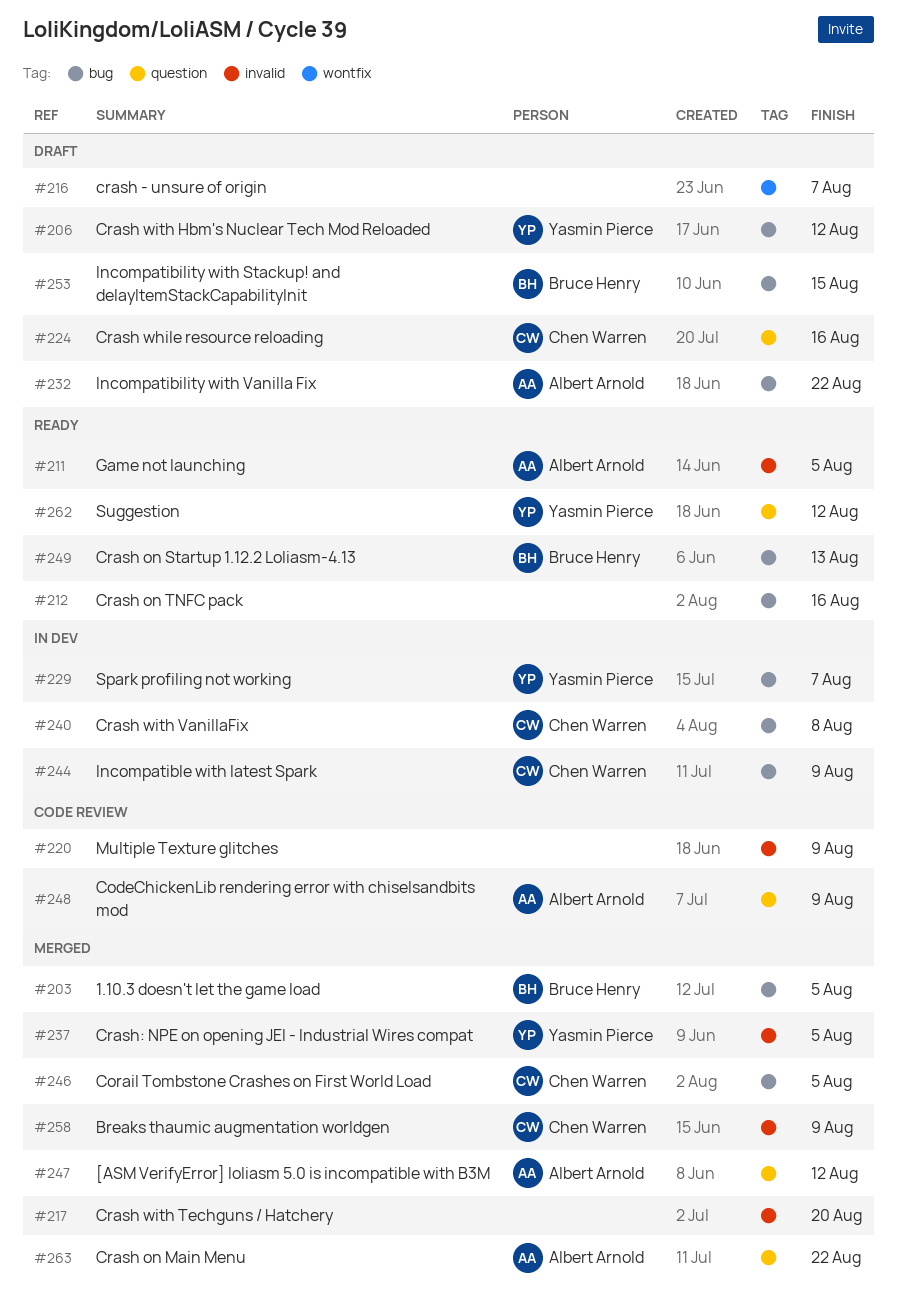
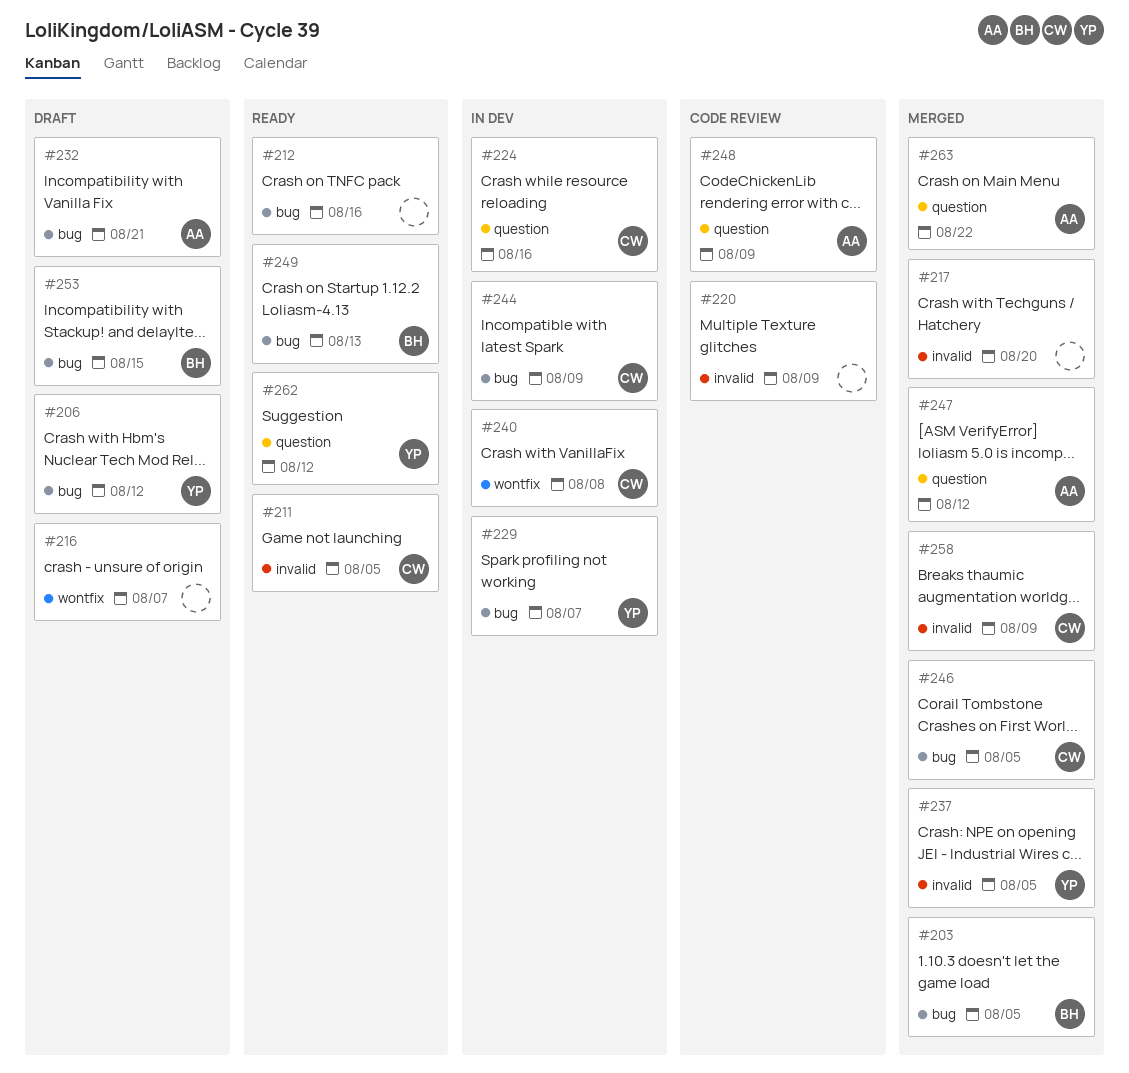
#211, owner: Albert Arnold -> Chen Warren
#224, status: Draft -> In dev
#232, due: Aug 22 -> Aug 21
#240, label: bug -> wontfix

